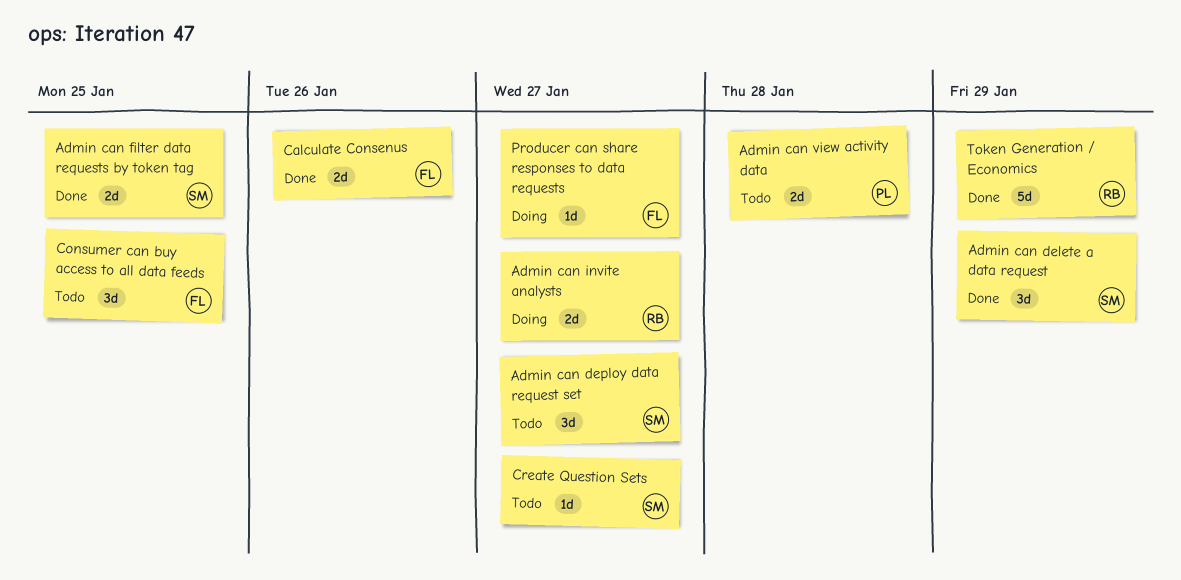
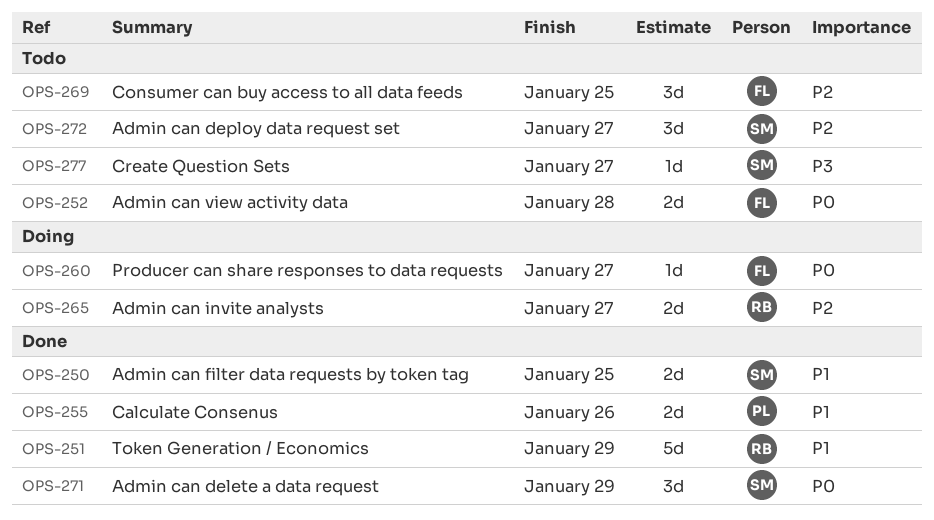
Admin can view activity data, owner: PL -> FL
Calculate Consenus, owner: FL -> PL

